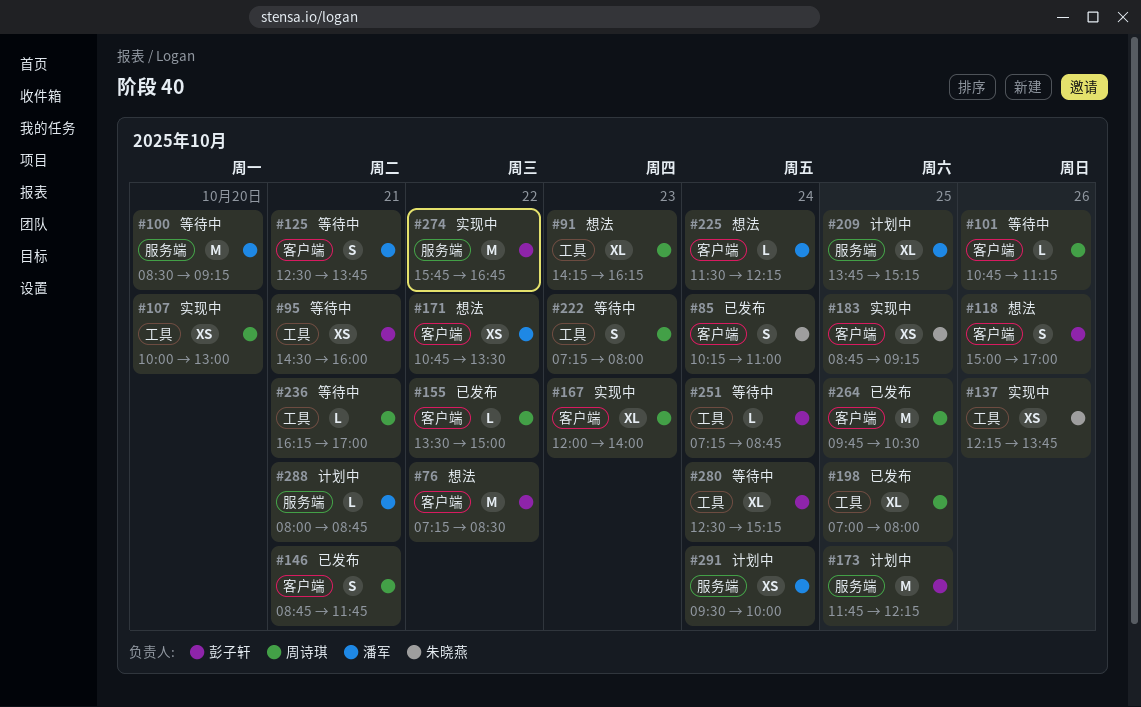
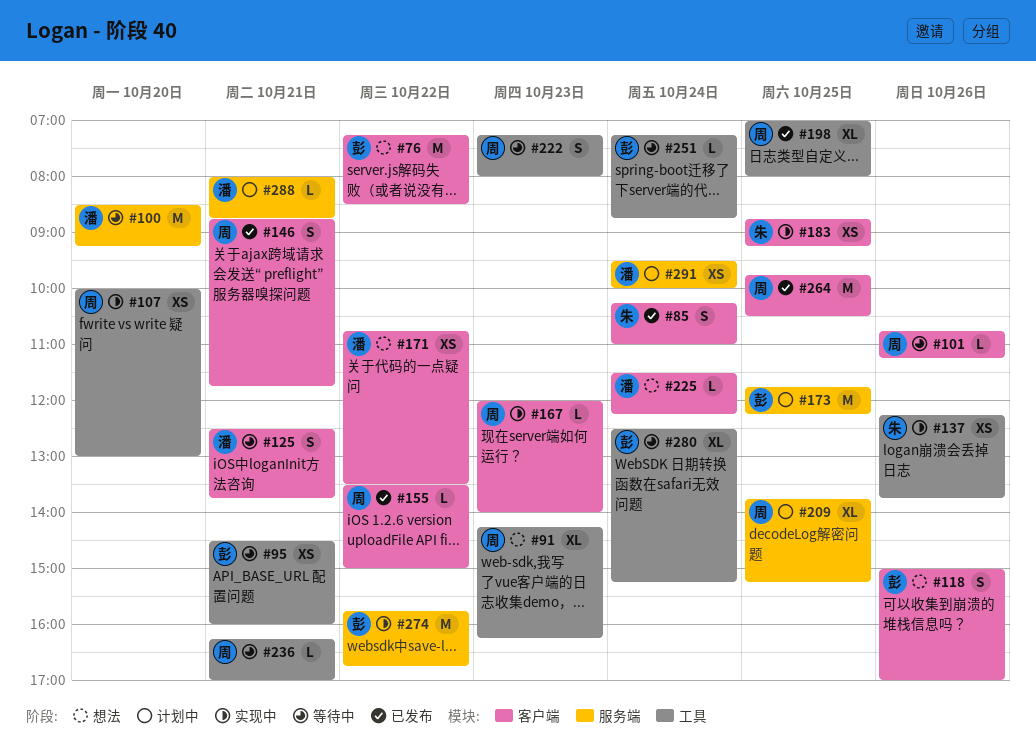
#167, estimate: XL -> L
#209, owner: 潘军 -> 周诗琪

